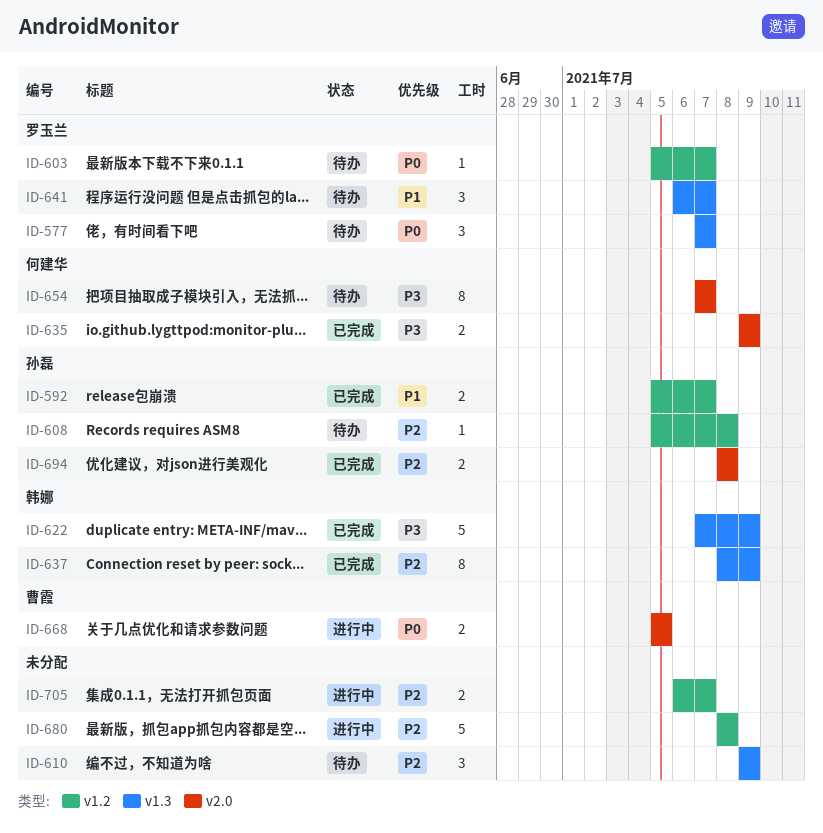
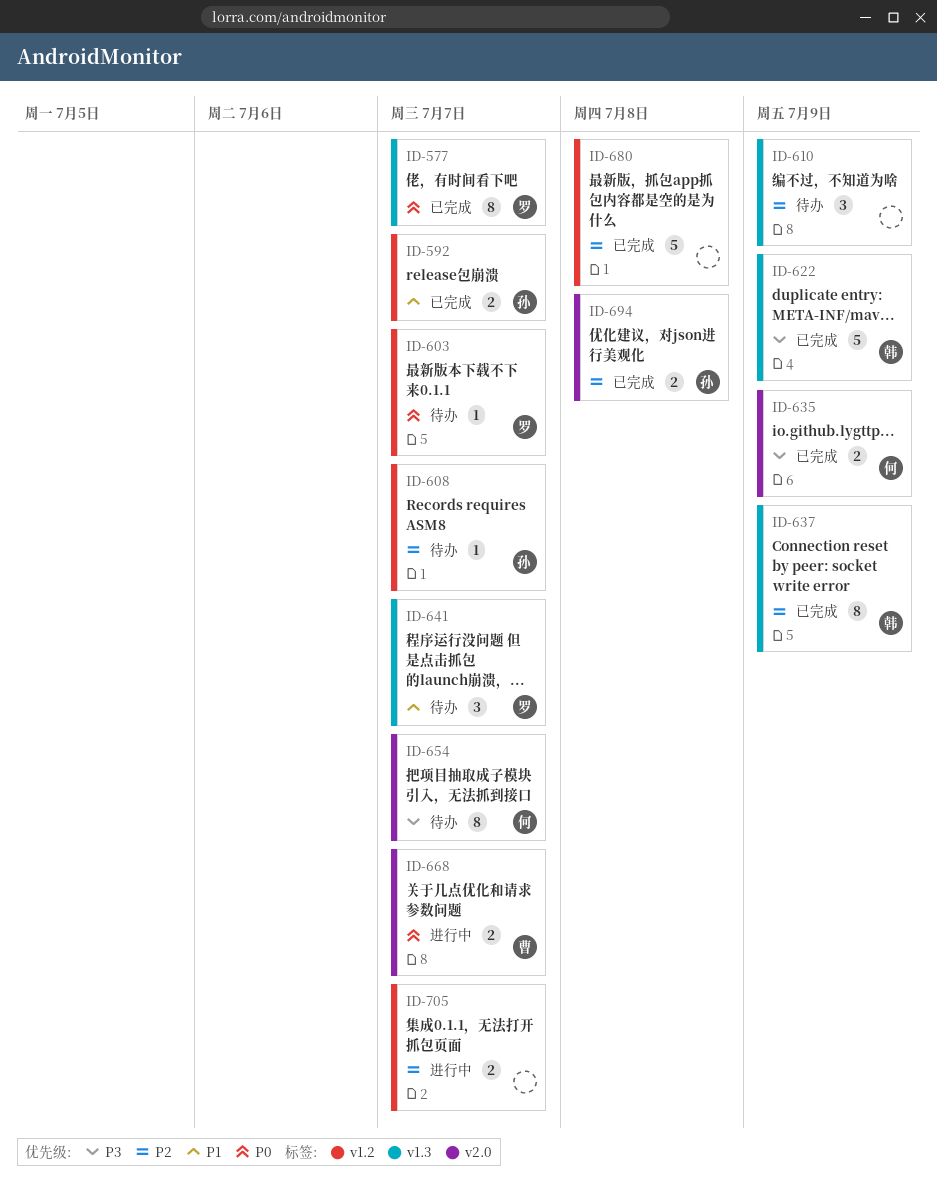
ID-577, status: 待办 -> 已完成
ID-577, estimate: 3 -> 8
ID-608, due: Jul 8 -> Jul 7
ID-668, due: Jul 5 -> Jul 7
ID-680, status: 进行中 -> 已完成

